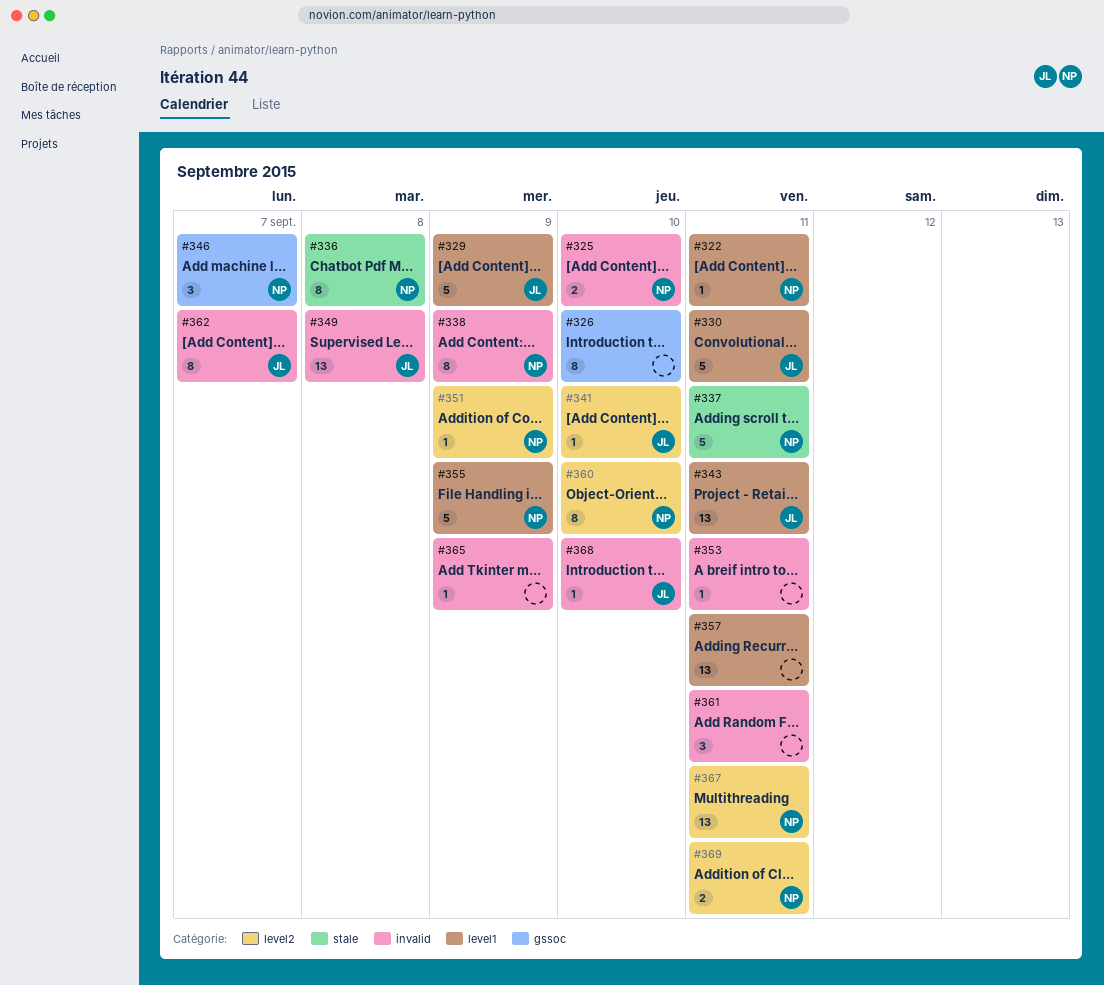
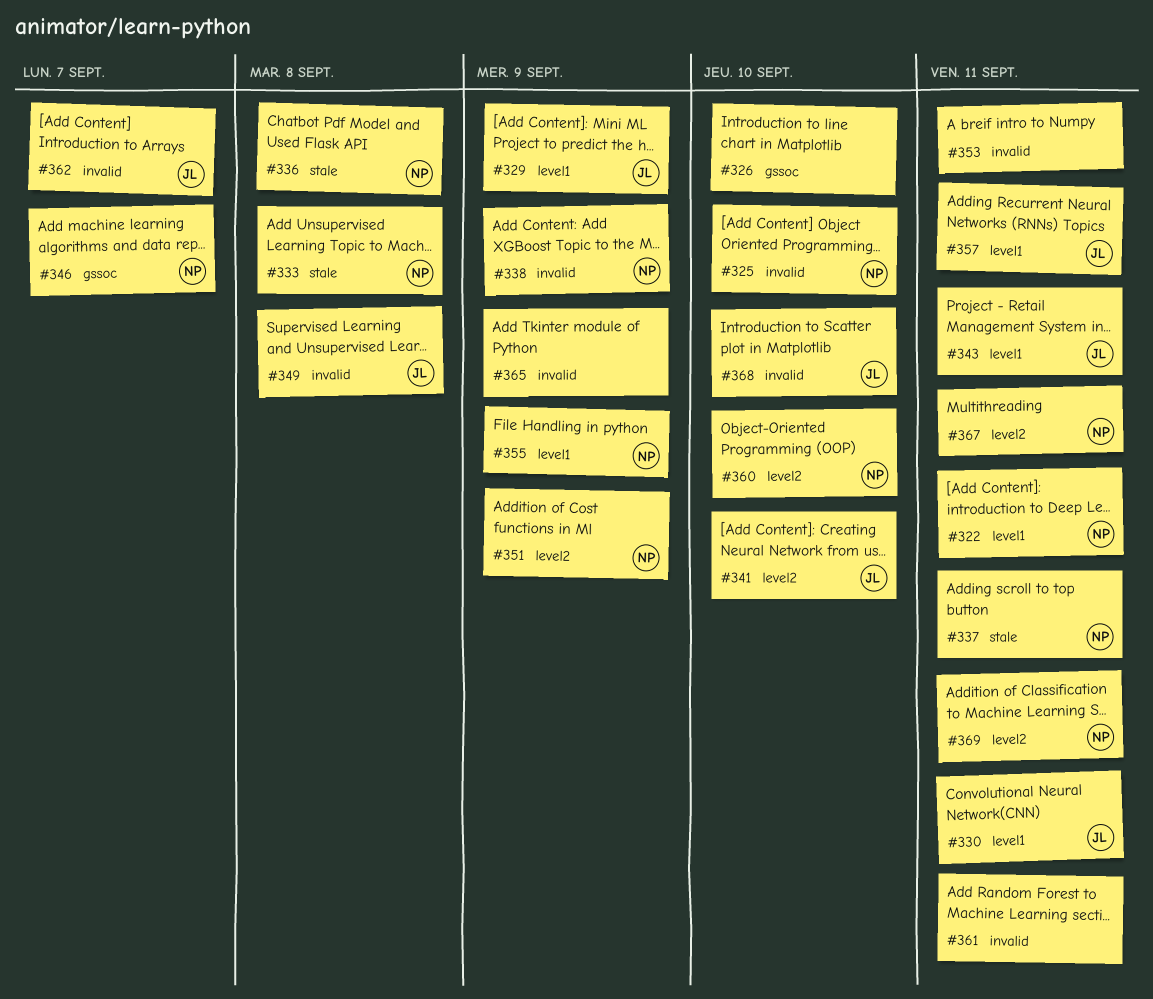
#333: none -> present
#357, owner: none -> JL

